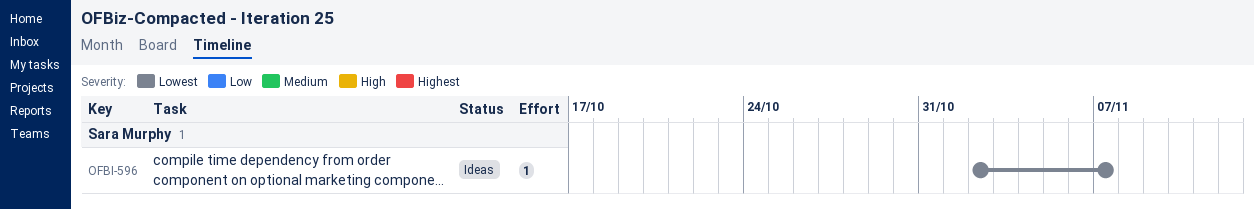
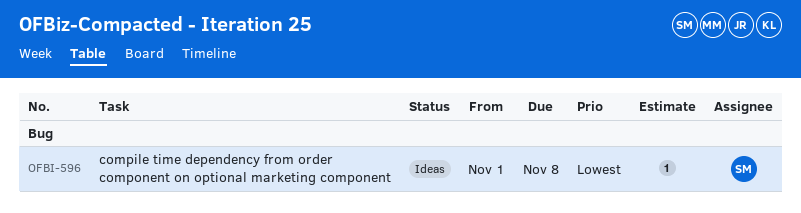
OFBI-596, start: Nov 2 -> Nov 1
OFBI-596, due: Nov 7 -> Nov 8

